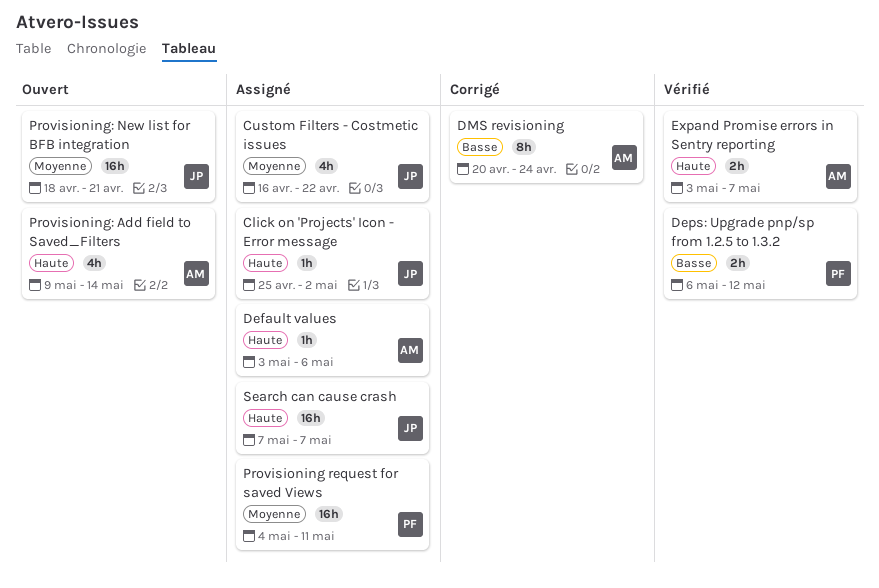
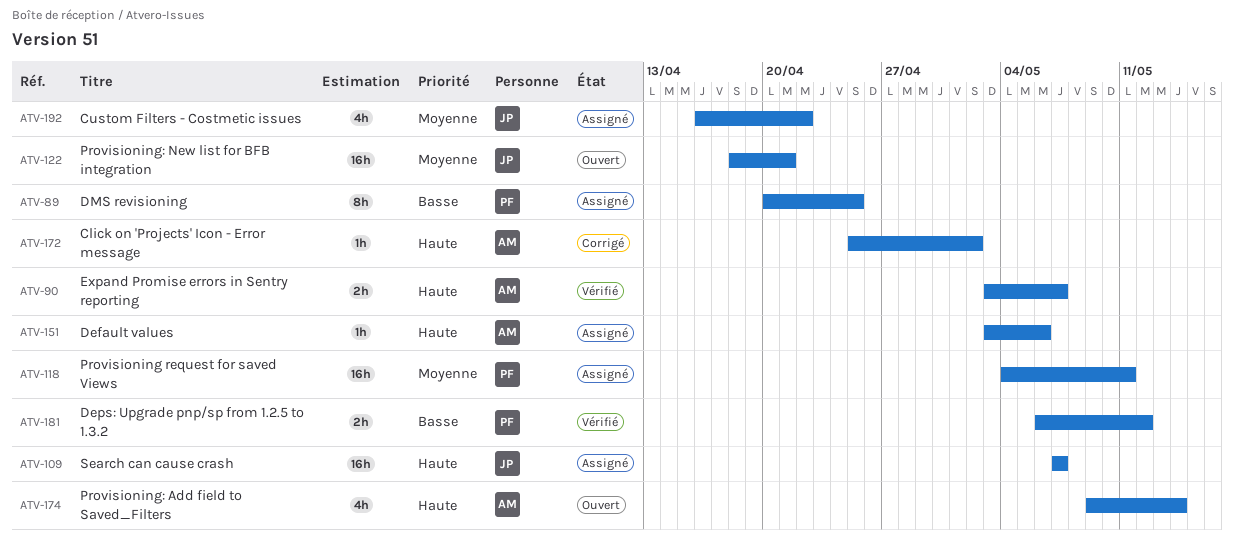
Click on 'Projects' Icon - Error message, status: Assigné -> Corrigé
Click on 'Projects' Icon - Error message, owner: JP -> AM
DMS revisioning, status: Corrigé -> Assigné
DMS revisioning, owner: AM -> PF
DMS revisioning, due: Apr 24 -> Apr 25

